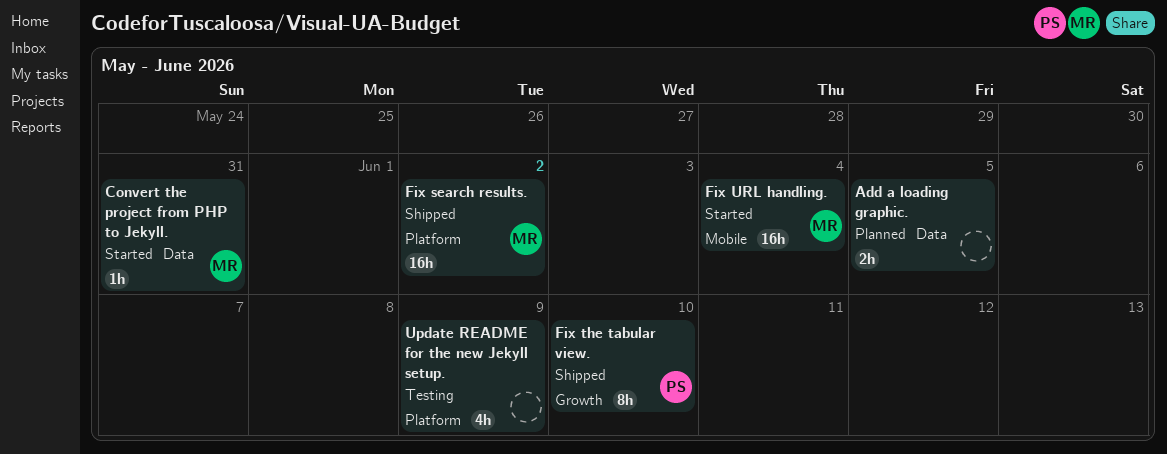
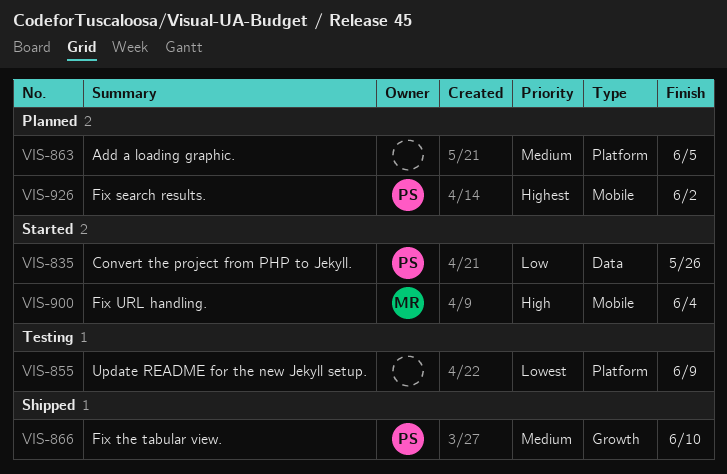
Add a loading graphic., label: Data -> Platform
Convert the project from PHP to Jekyll., owner: MR -> PS
Convert the project from PHP to Jekyll., due: May 31 -> May 26
Fix search results., status: Shipped -> Planned
Fix search results., owner: MR -> PS
Fix search results., label: Platform -> Mobile

